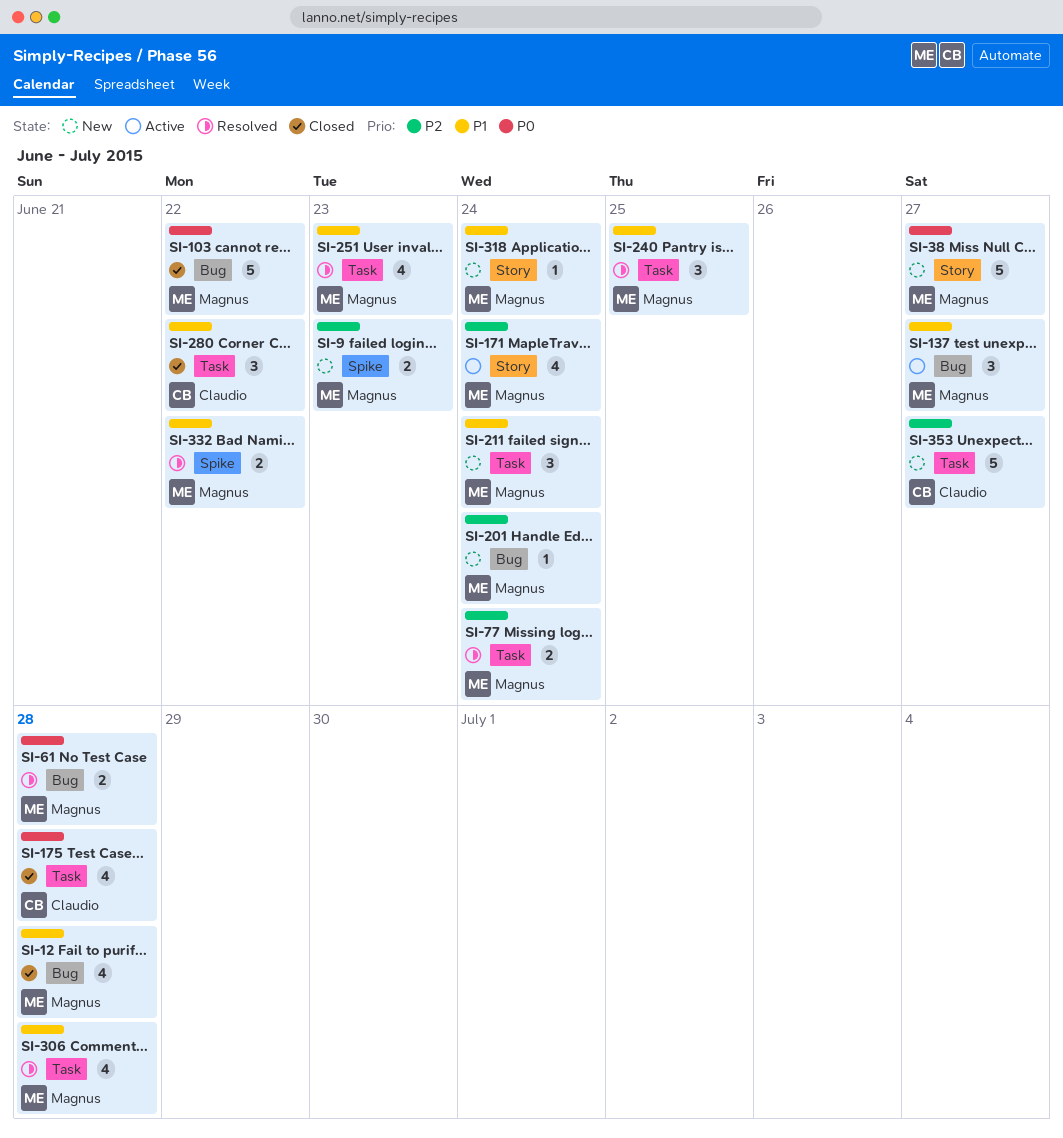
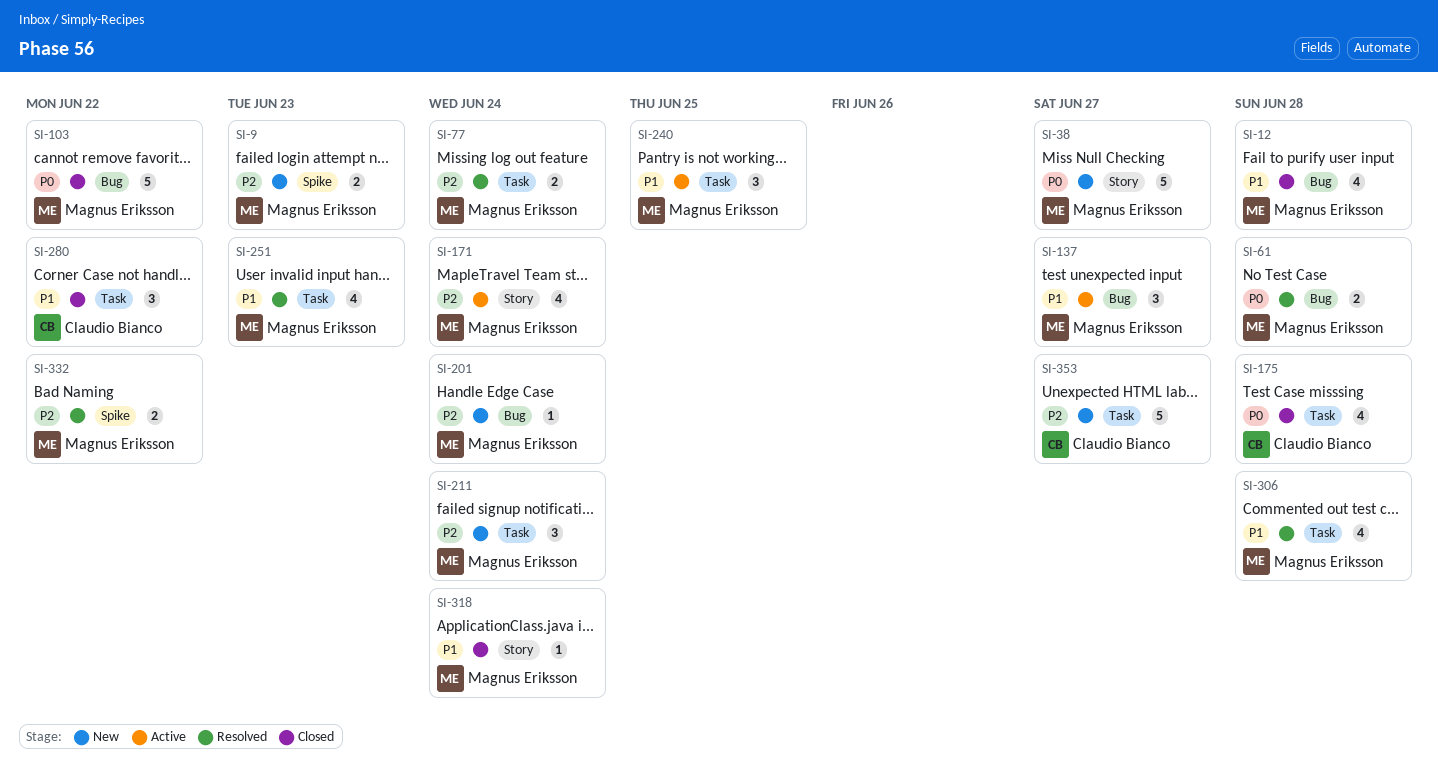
SI-211, priority: P1 -> P2
SI-240, status: Resolved -> Active
SI-318, status: New -> Closed
SI-332, priority: P1 -> P2

